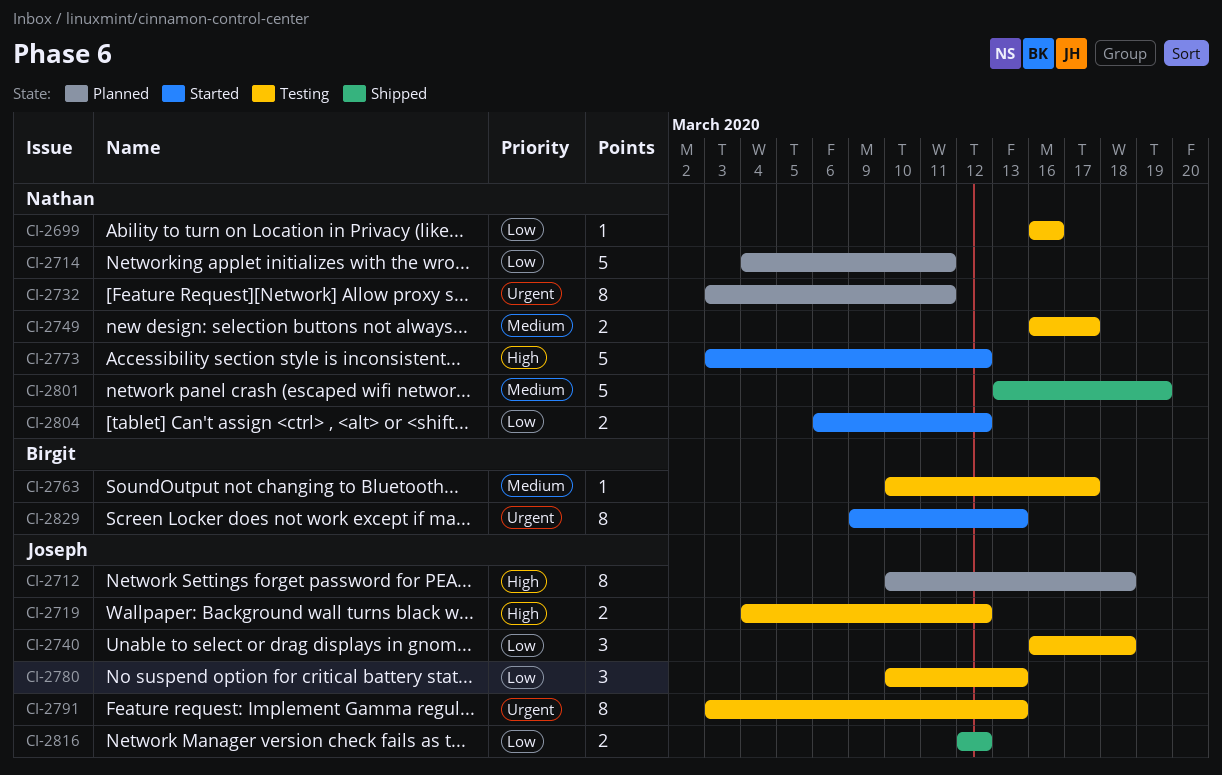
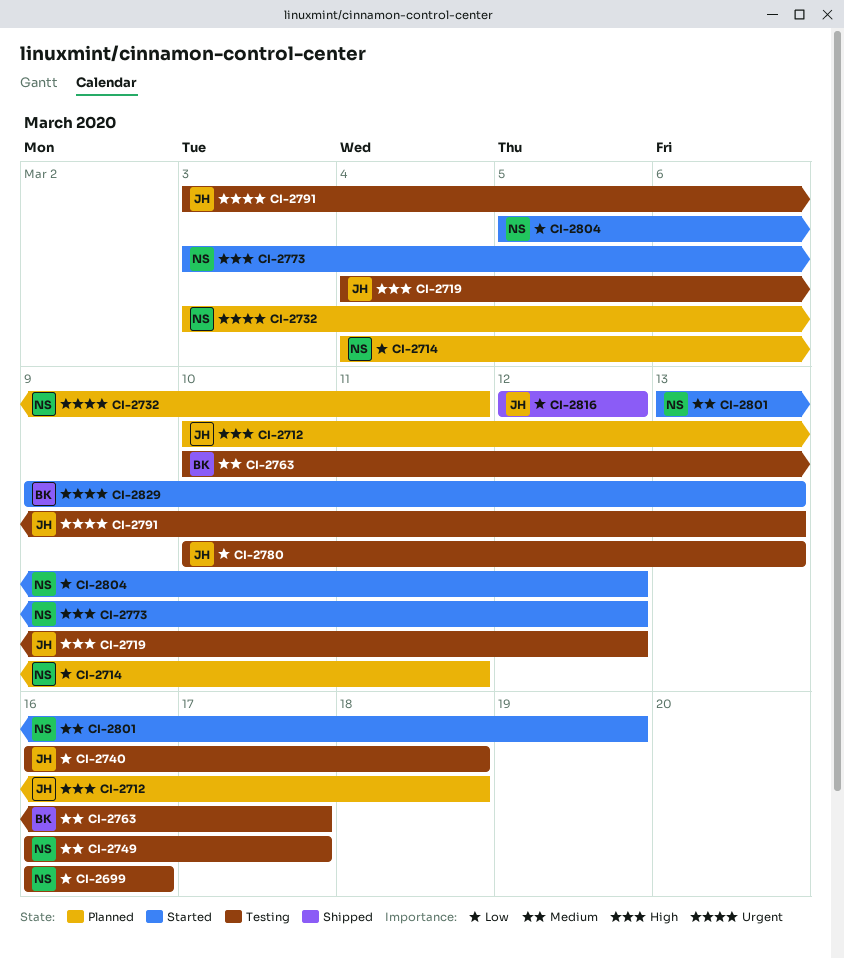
CI-2801, status: Shipped -> Started
CI-2804, start: Mar 6 -> Mar 5

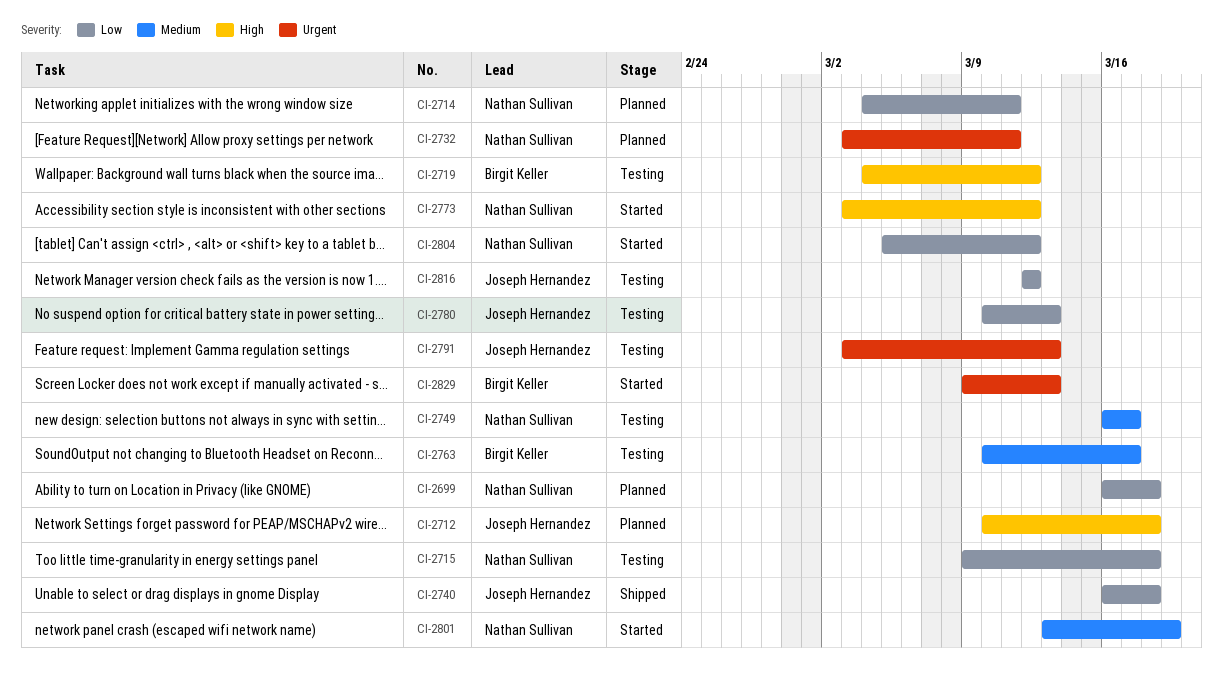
CI-2699, status: Testing -> Planned
CI-2699, due: Mar 16 -> Mar 18
CI-2715: none -> present
CI-2719, owner: Joseph Hernandez -> Birgit Keller
CI-2740, status: Testing -> Shipped
CI-2816, status: Shipped -> Testing

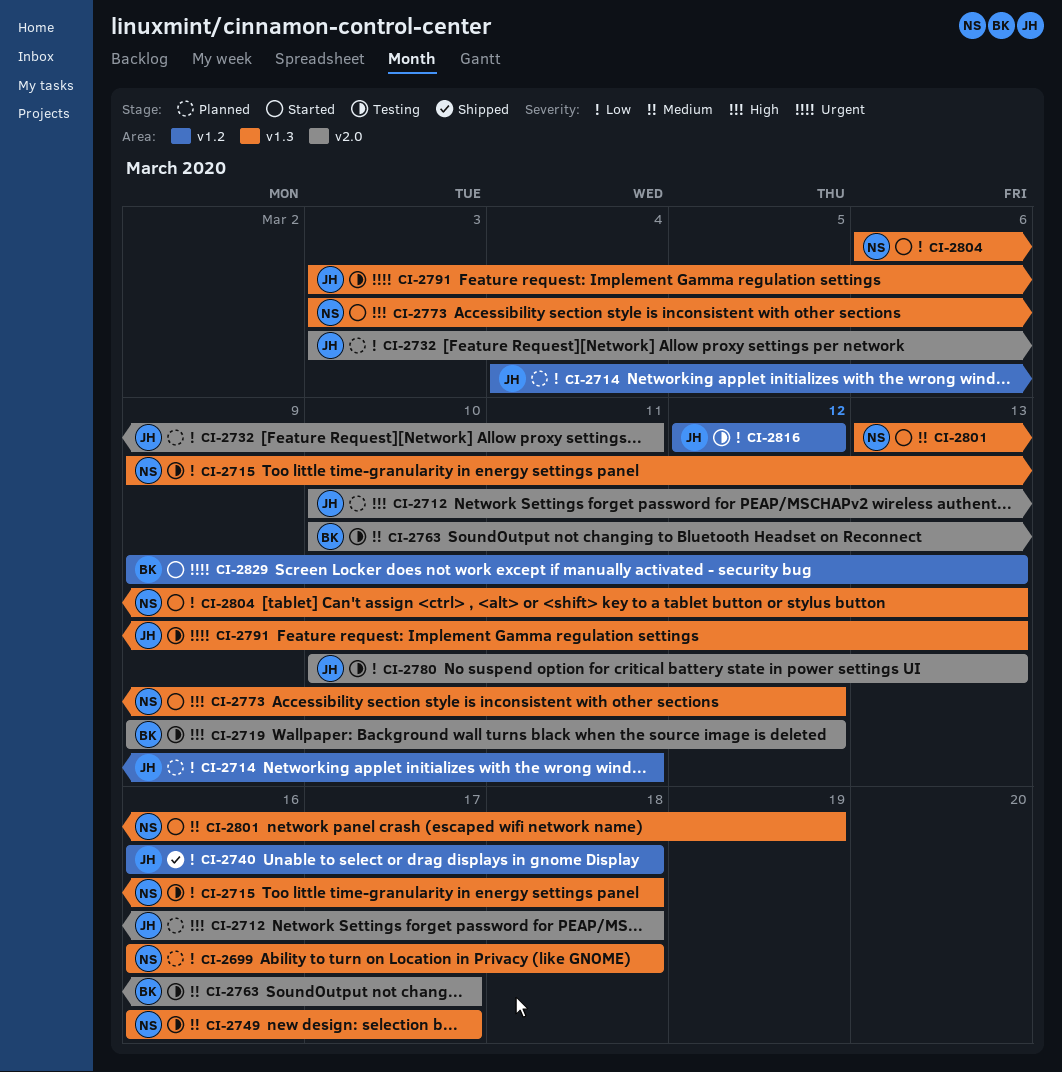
CI-2714, owner: Nathan Sullivan -> Joseph Hernandez
CI-2719, start: Mar 4 -> Mar 9
CI-2732, owner: Nathan Sullivan -> Joseph Hernandez
CI-2732, priority: Urgent -> Low
CI-2804, start: Mar 5 -> Mar 6
CI-2804, due: Mar 12 -> Mar 13

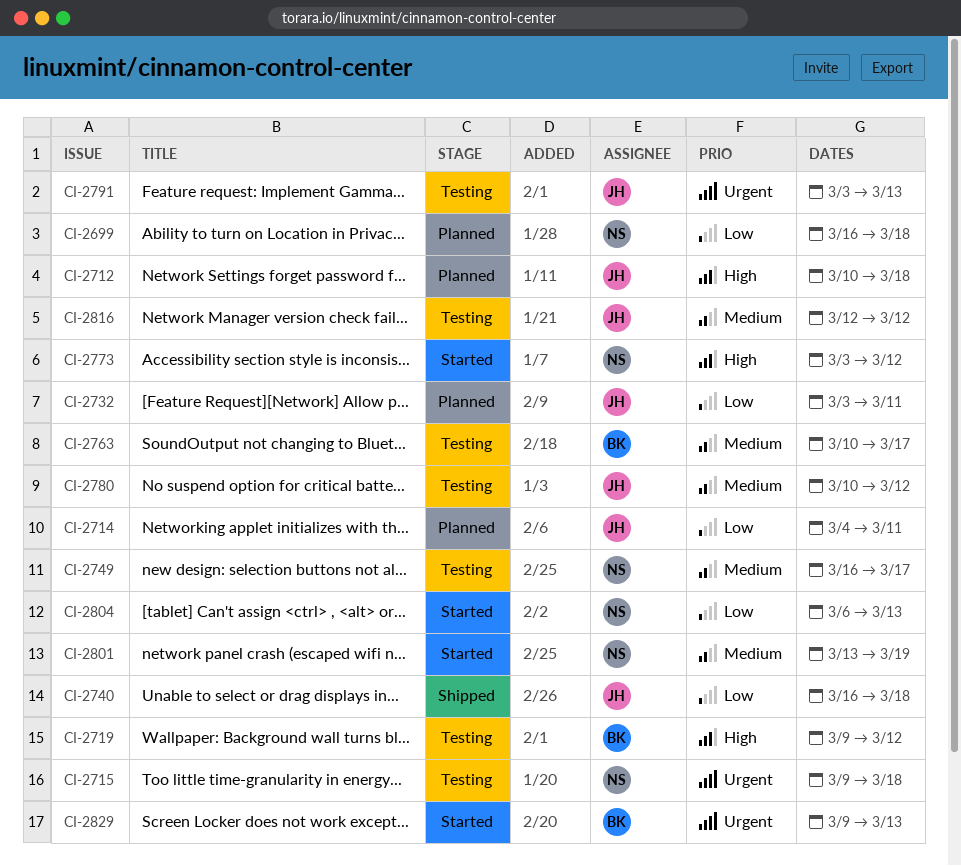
CI-2715, priority: Low -> Urgent
CI-2780, priority: Low -> Medium
CI-2780, due: Mar 13 -> Mar 12
CI-2816, priority: Low -> Medium

